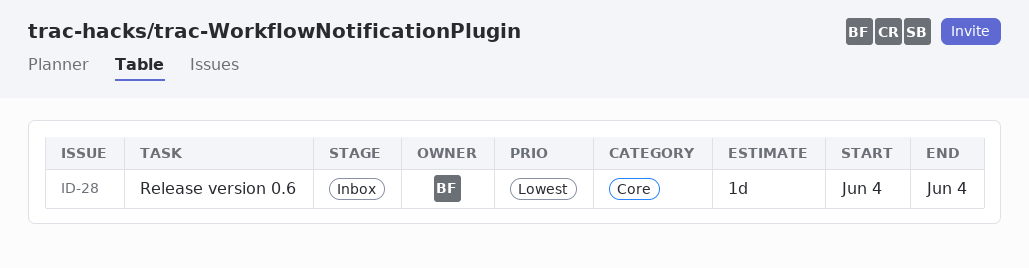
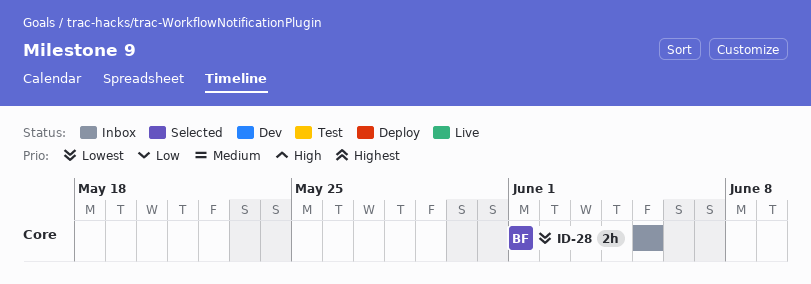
ID-28, estimate: 1d -> 2h
ID-28, start: Jun 4 -> Jun 5
ID-28, due: Jun 4 -> Jun 5

